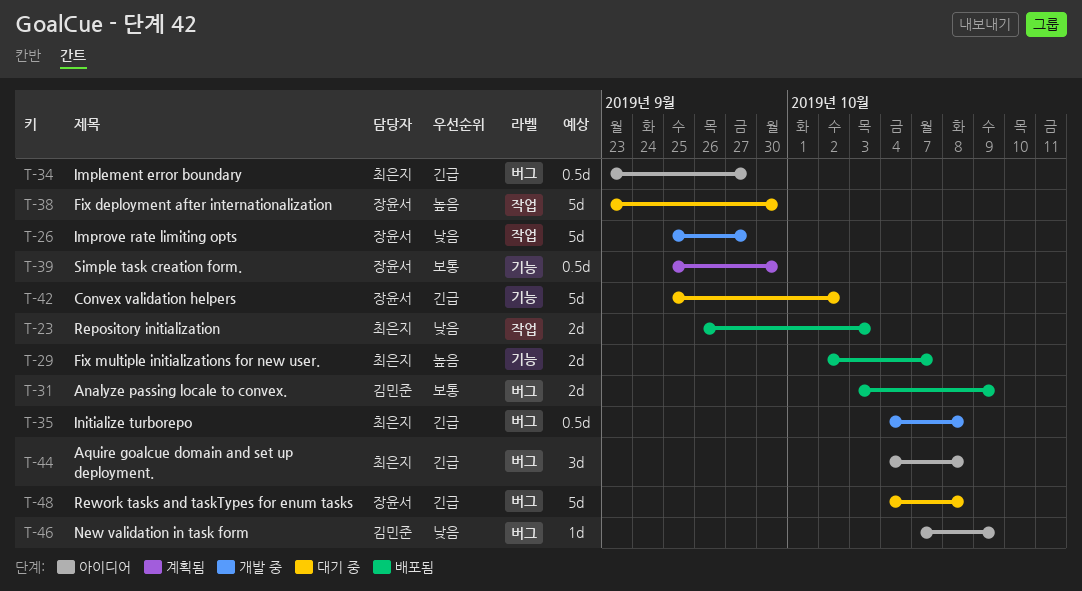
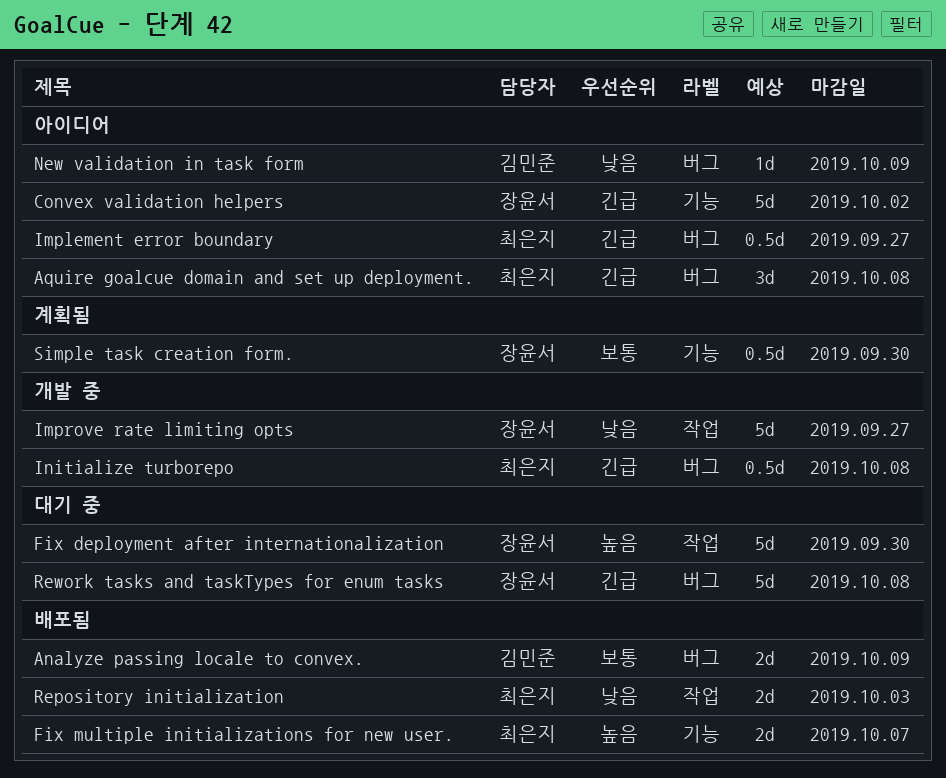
Convex validation helpers, status: 대기 중 -> 아이디어

